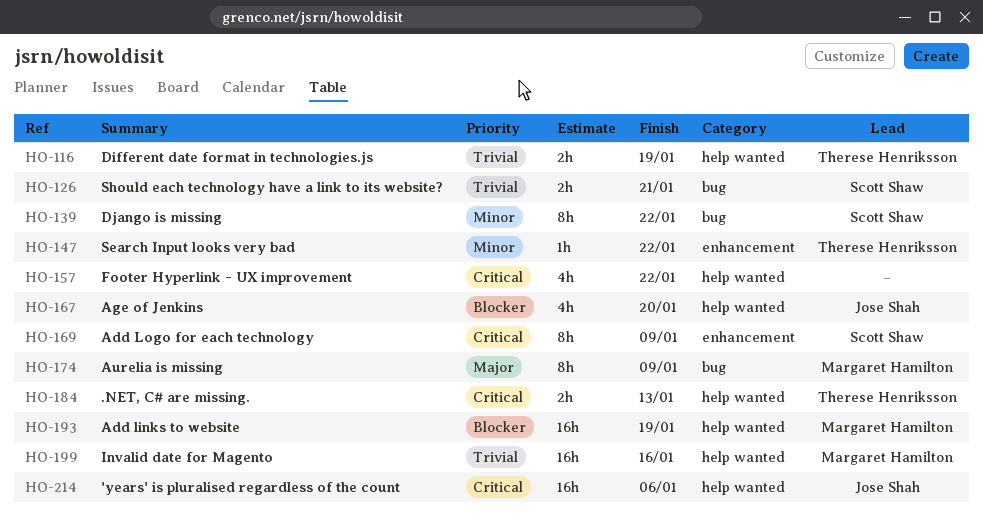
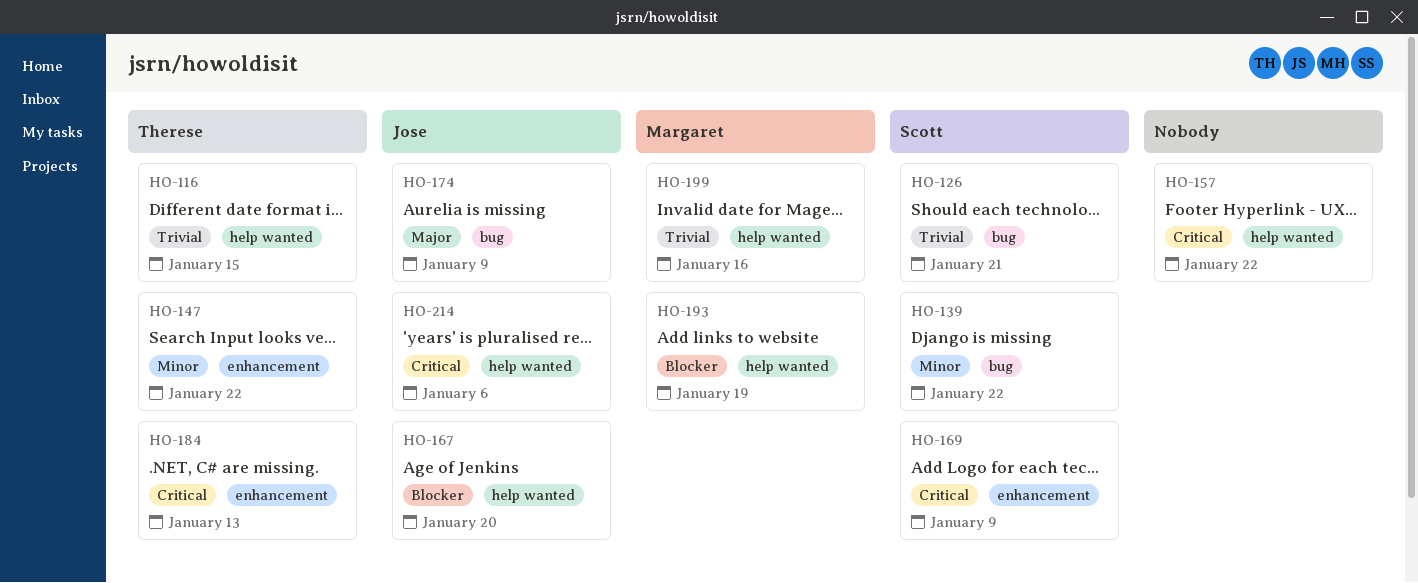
HO-116, due: Jan 19 -> Jan 15
HO-174, owner: Margaret Hamilton -> Jose Shah
HO-184, label: help wanted -> enhancement

